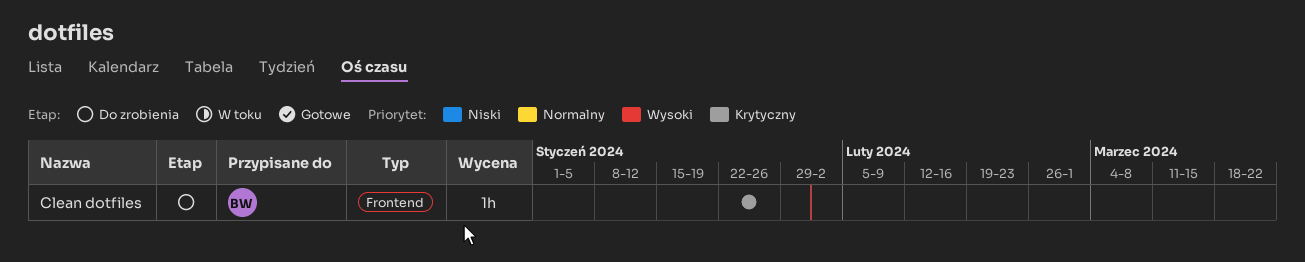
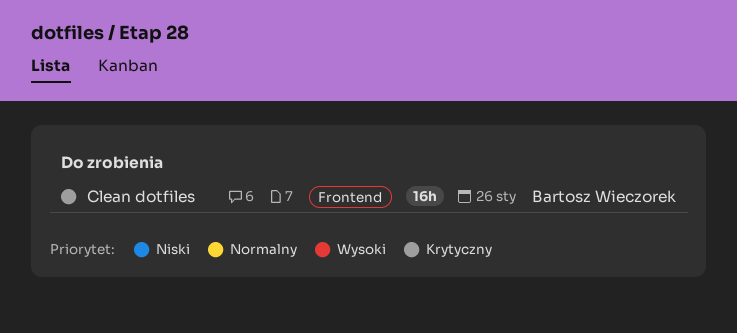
Clean dotfiles, estimate: 1h -> 16h

